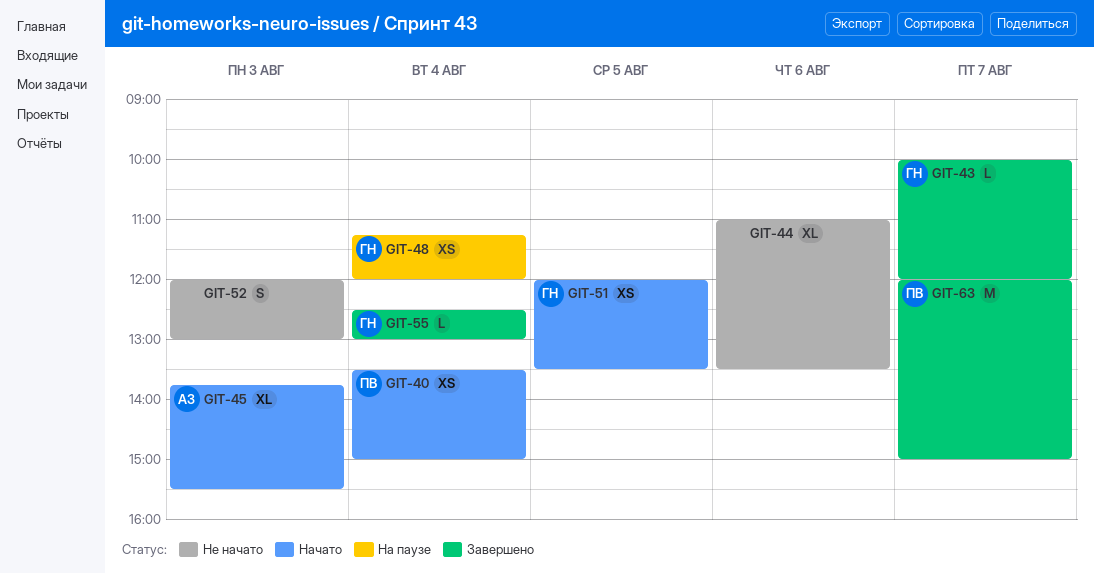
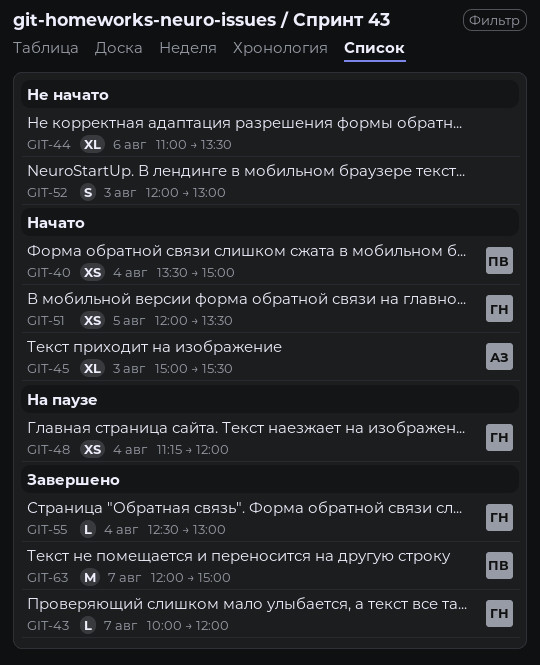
GIT-45, begins: 13:45 -> 15:00

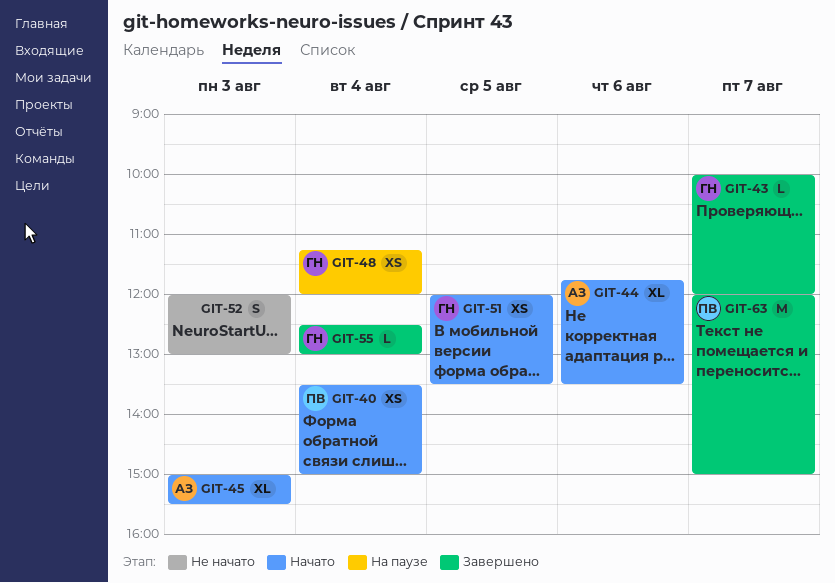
GIT-44, status: Не начато -> Начато
GIT-44, owner: none -> АЗ
GIT-44, begins: 11:00 -> 11:45

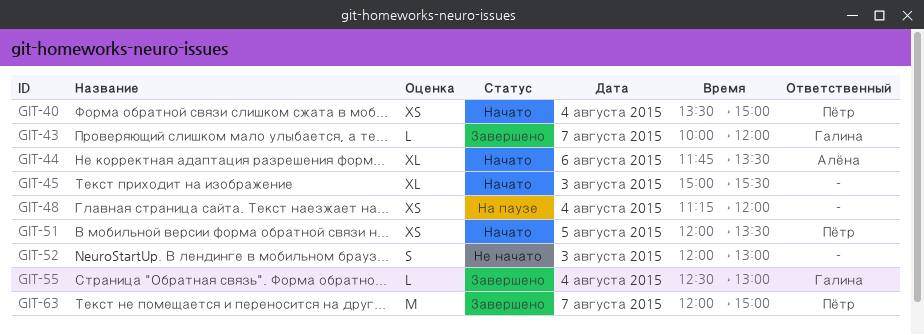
GIT-45, owner: Алёна -> none
GIT-48, owner: Галина -> none
GIT-51, owner: Галина -> Пётр

